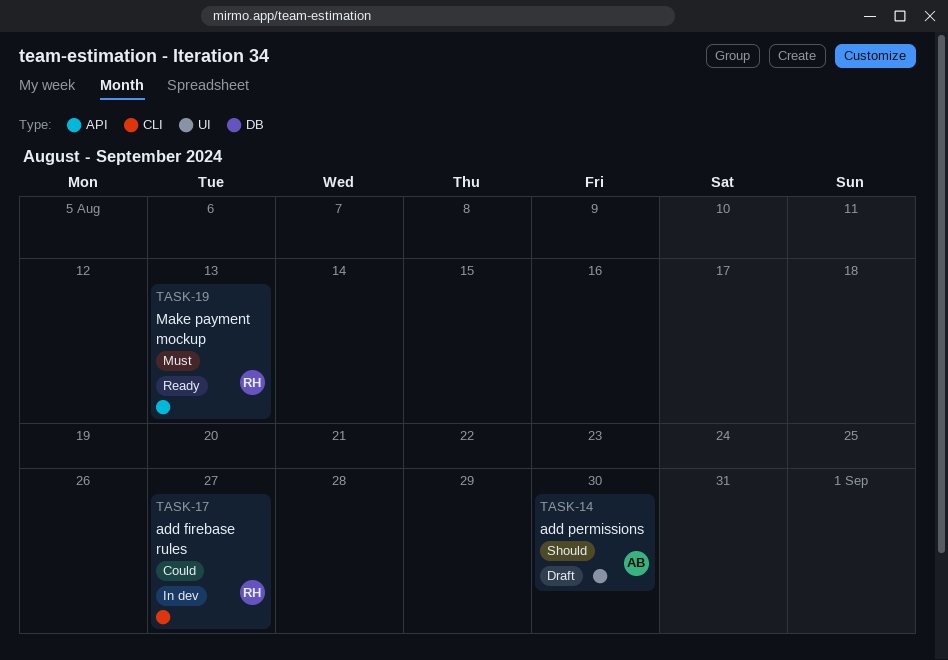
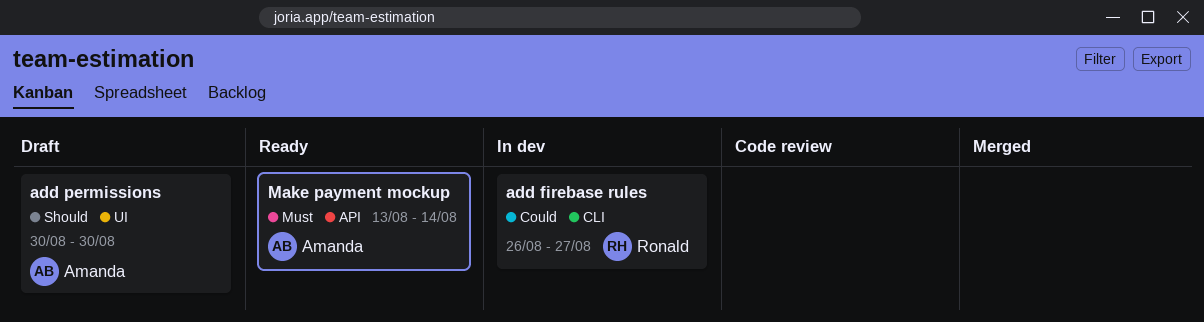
Make payment mockup, owner: Ronald -> Amanda
Make payment mockup, due: Aug 13 -> Aug 14

